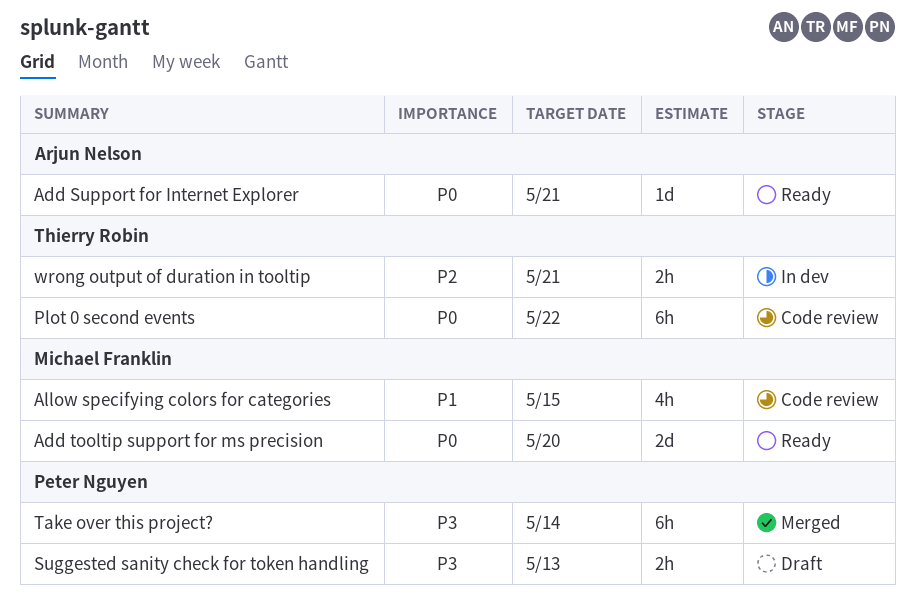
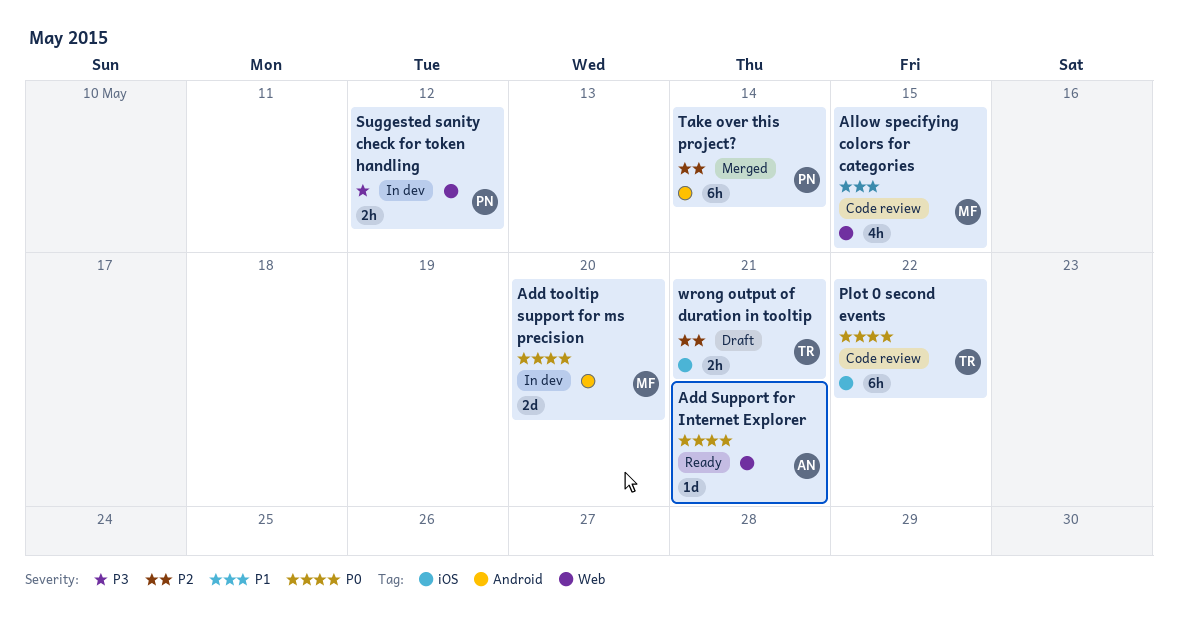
Add tooltip support for ms precision, status: Ready -> In dev
Suggested sanity check for token handling, status: Draft -> In dev
Suggested sanity check for token handling, due: May 13 -> May 12
Take over this project?, priority: P3 -> P2
wrong output of duration in tooltip, status: In dev -> Draft

